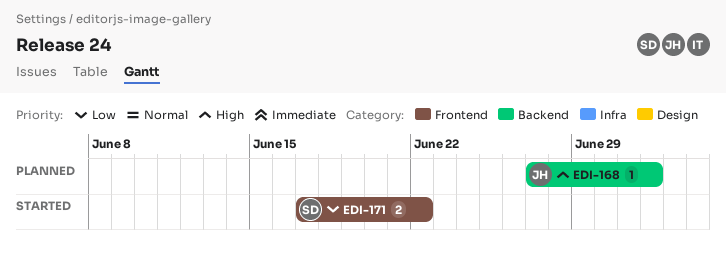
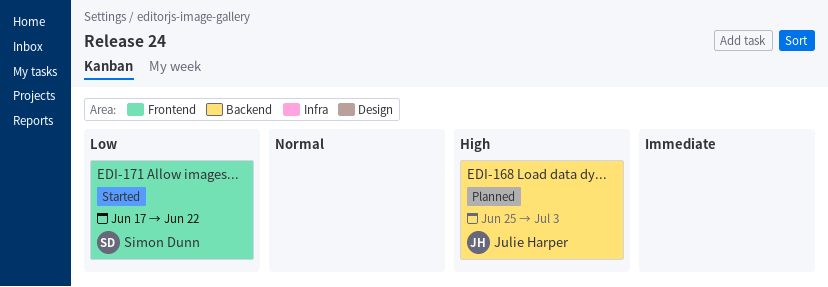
EDI-168, start: Jun 27 -> Jun 25
EDI-168, due: Jul 2 -> Jul 3

